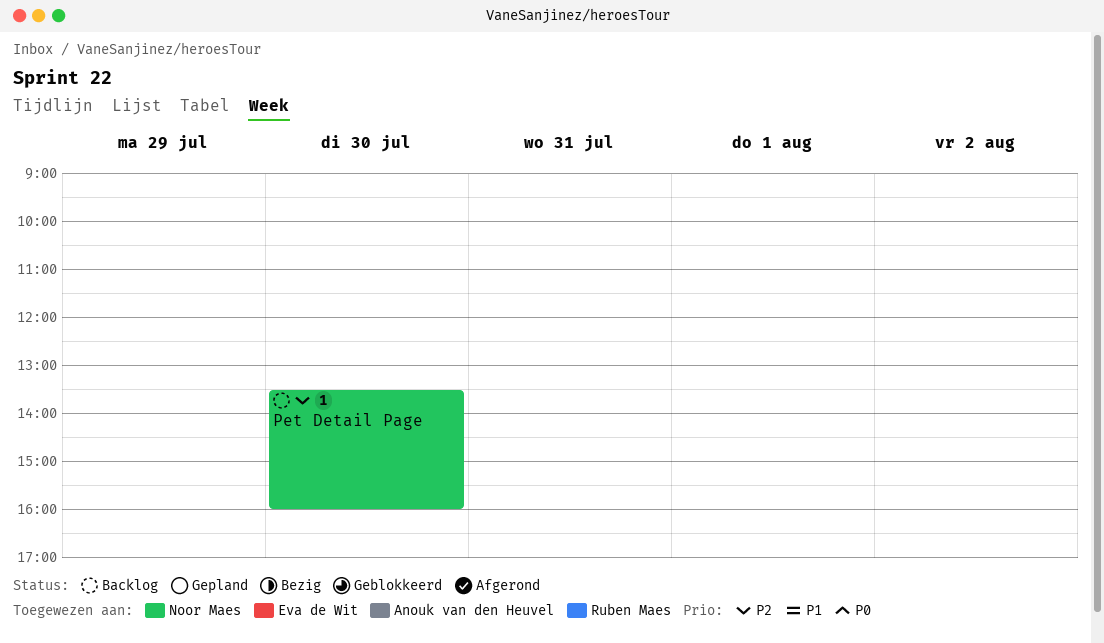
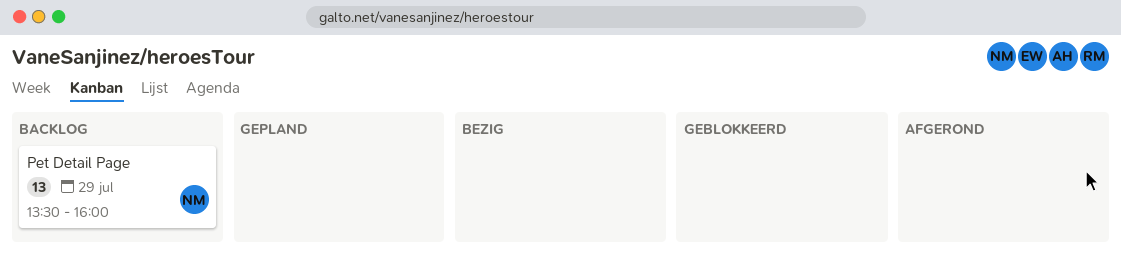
Pet Detail Page, estimate: 1 -> 13
Pet Detail Page, day: Jul 30 -> Jul 29

